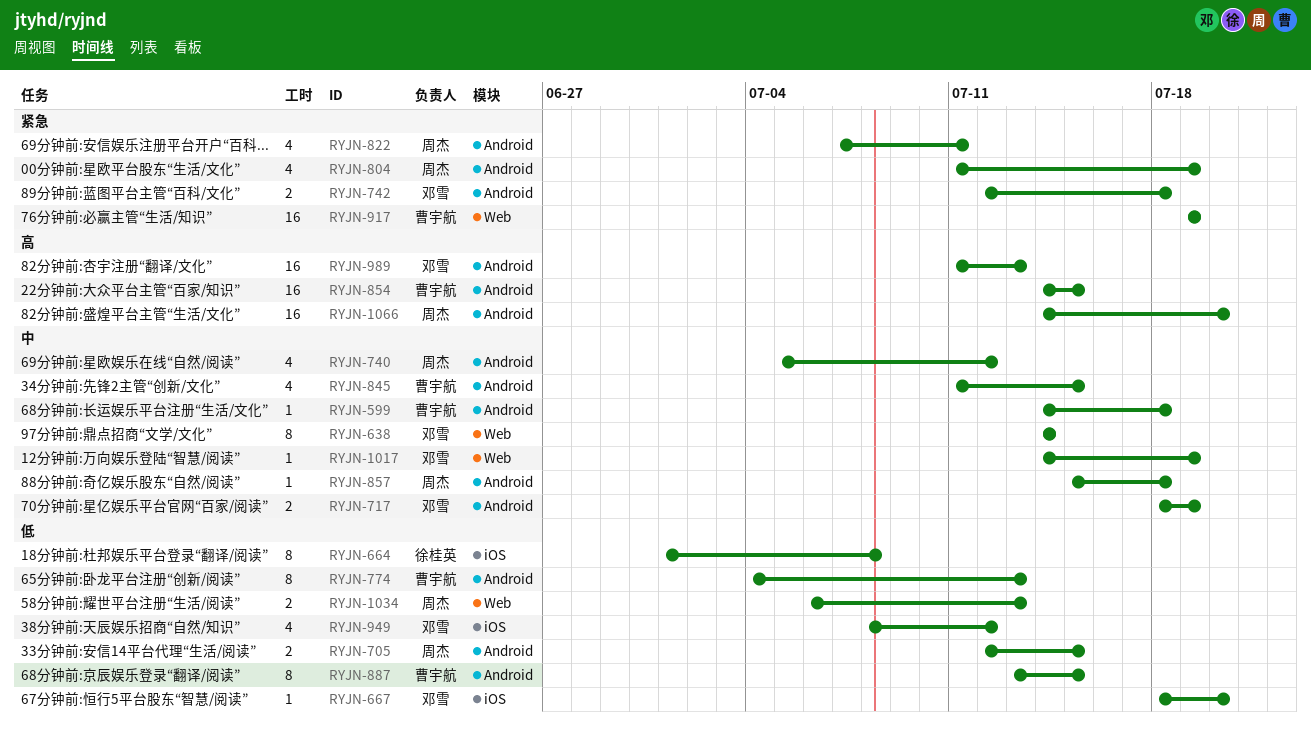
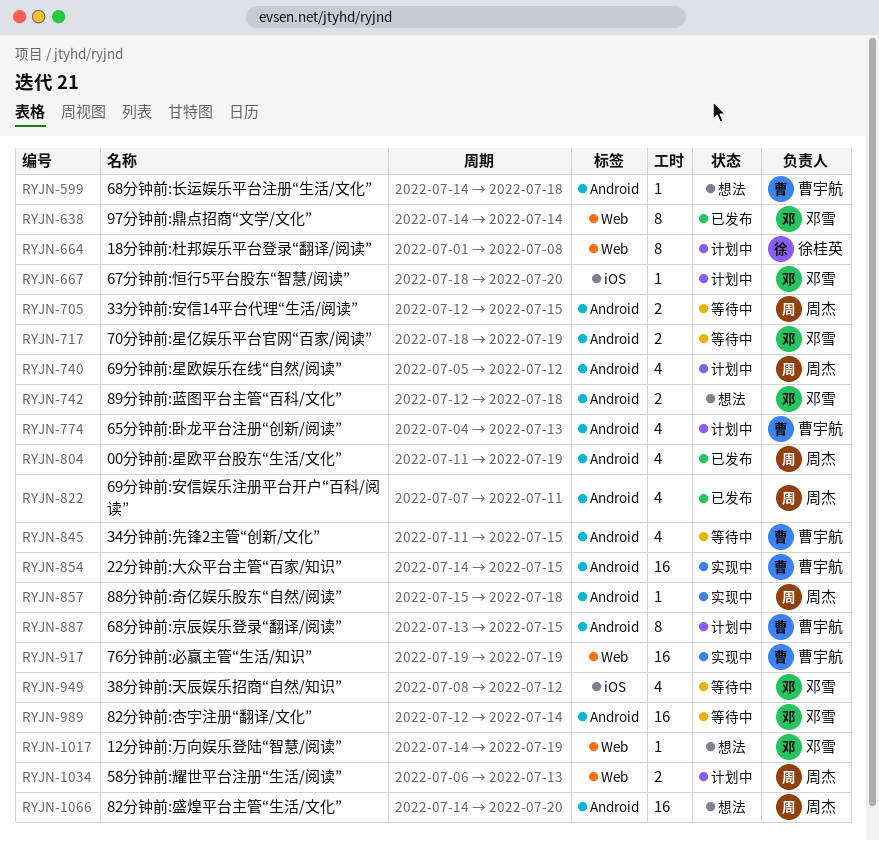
RYJN-664, label: iOS -> Web
RYJN-774, estimate: 8 -> 4
RYJN-989, start: Jul 11 -> Jul 12
RYJN-989, due: Jul 13 -> Jul 14

